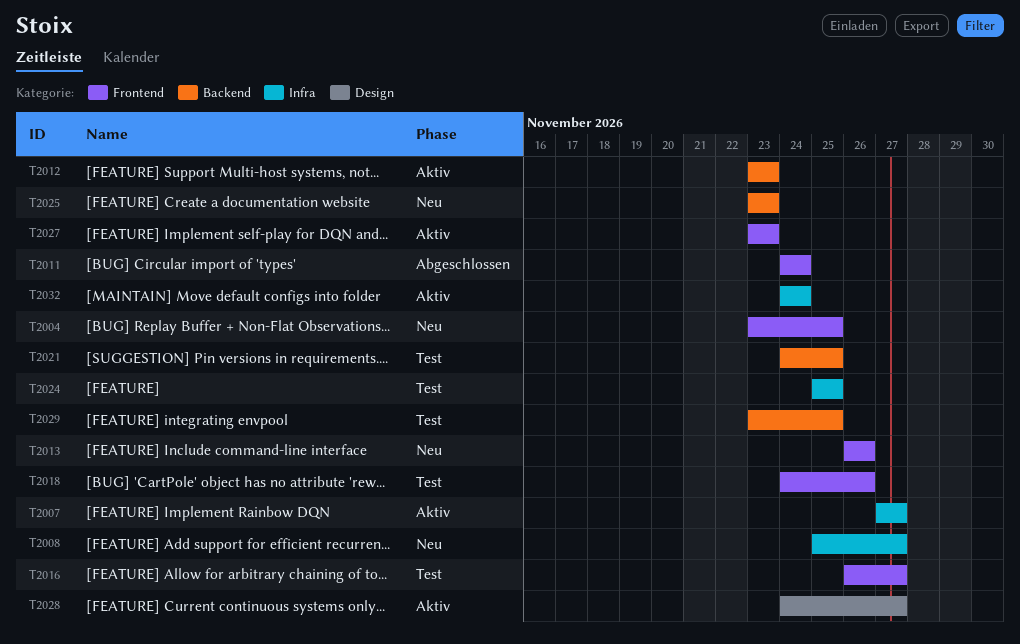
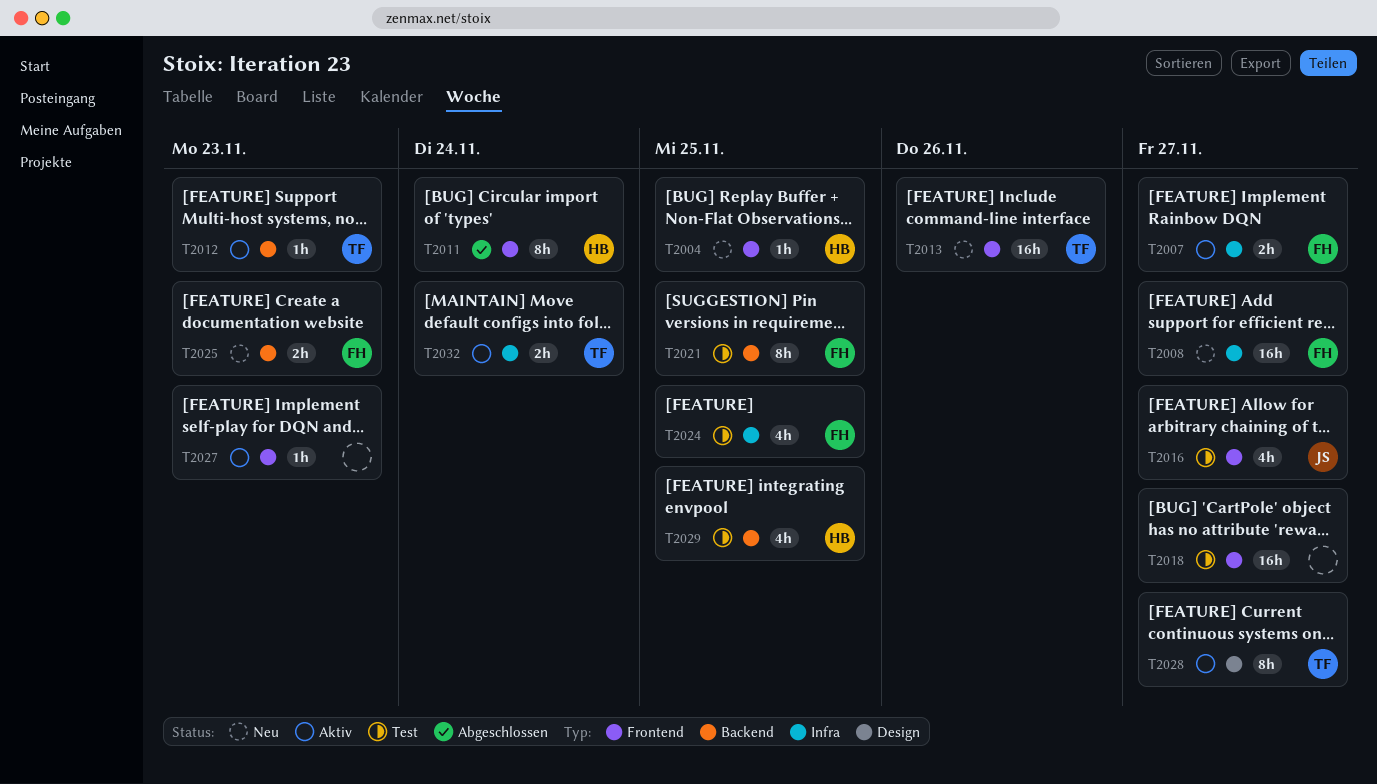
T2018, due: Nov 26 -> Nov 27

